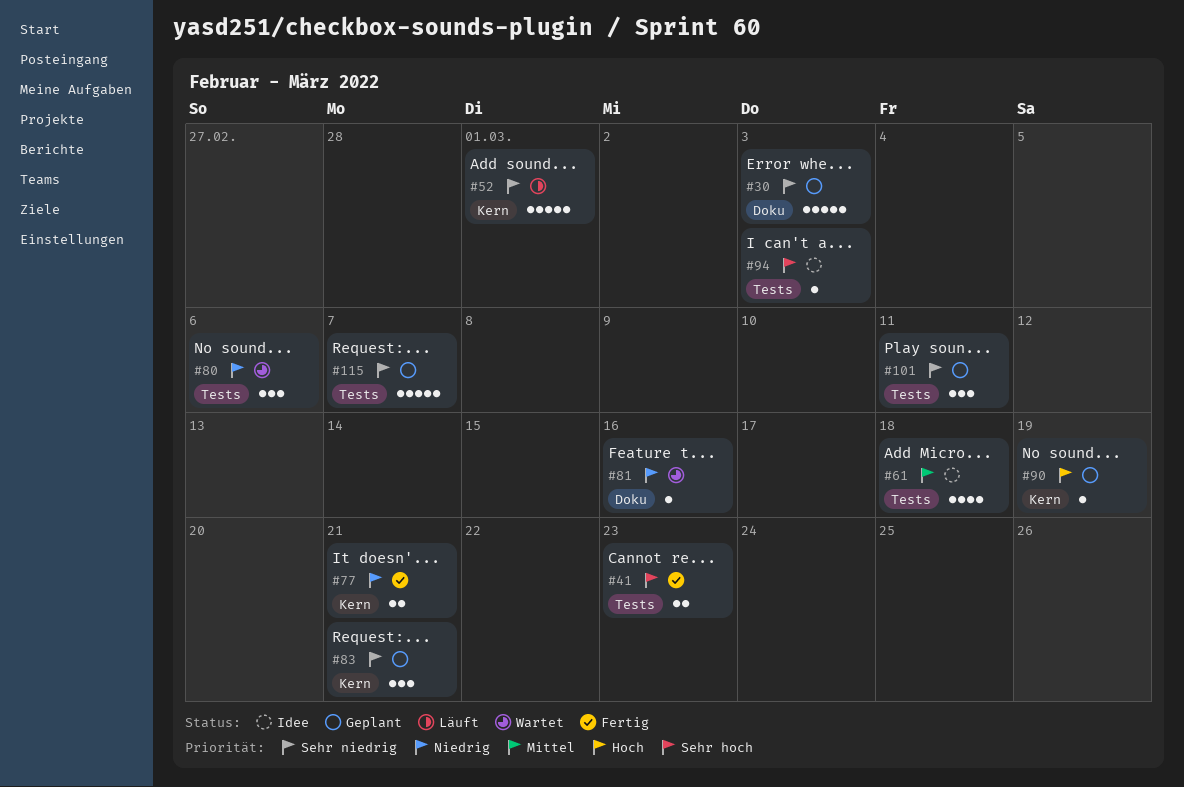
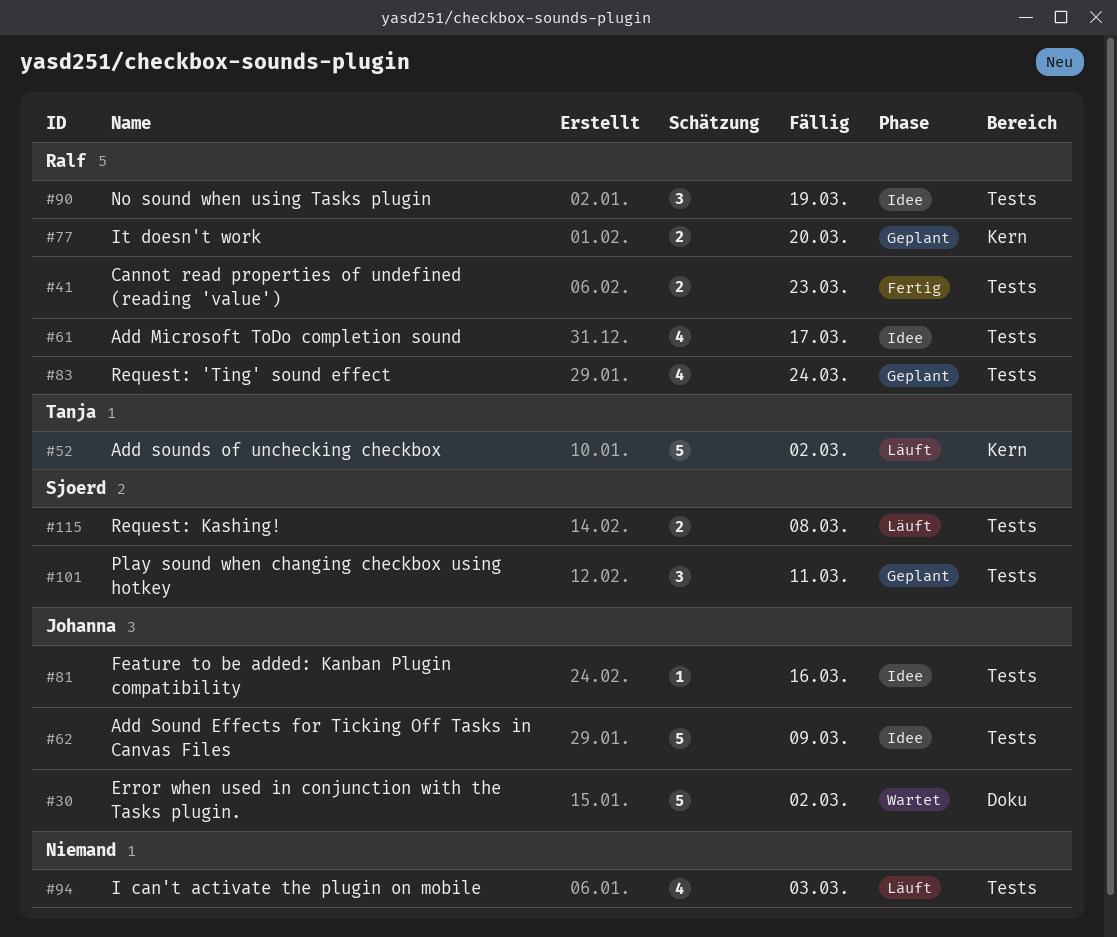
#30, status: Geplant -> Wartet
#30, due: Mar 3 -> Mar 2
#52, due: Mar 1 -> Mar 2
#61, due: Mar 18 -> Mar 17
#62: none -> present
#77, status: Fertig -> Geplant
#77, due: Mar 21 -> Mar 20
#80: present -> none
#81, status: Wartet -> Idee
#81, label: Doku -> Tests
#83, label: Kern -> Tests
#83, estimate: 3 -> 4
#83, due: Mar 21 -> Mar 24
#90, status: Geplant -> Idee
#90, label: Kern -> Tests
#90, estimate: 1 -> 3
#94, status: Idee -> Läuft
#94, estimate: 1 -> 4
#115, status: Geplant -> Läuft
#115, estimate: 5 -> 2
#115, due: Mar 7 -> Mar 8

